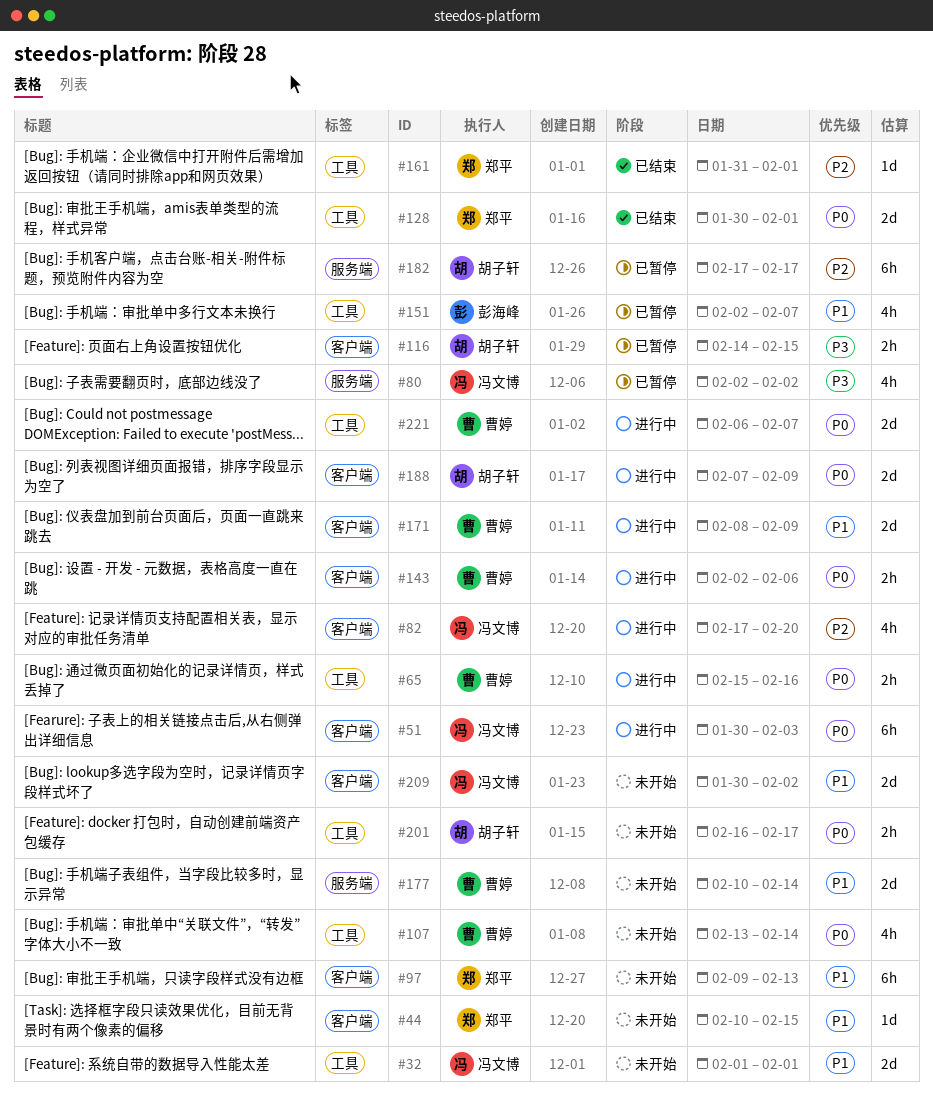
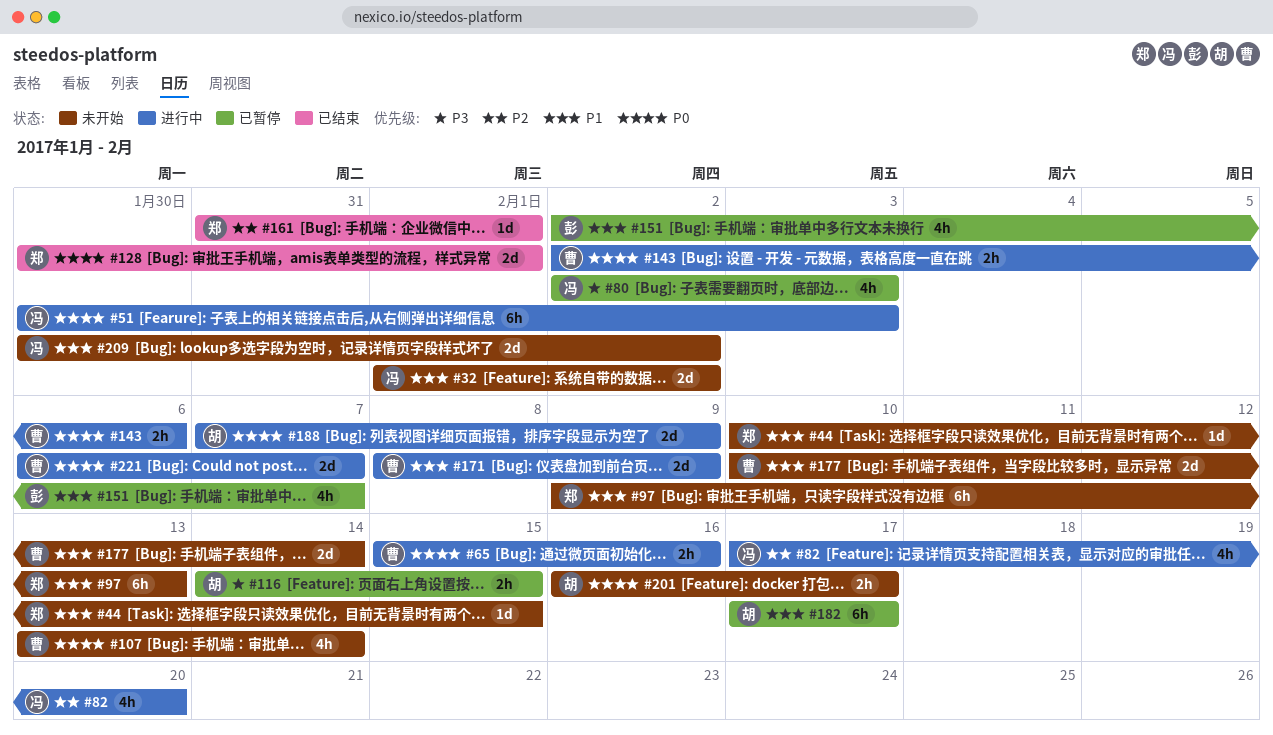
#32, due: Feb 1 -> Feb 2
#80, due: Feb 2 -> Feb 3
#182, priority: P2 -> P1

